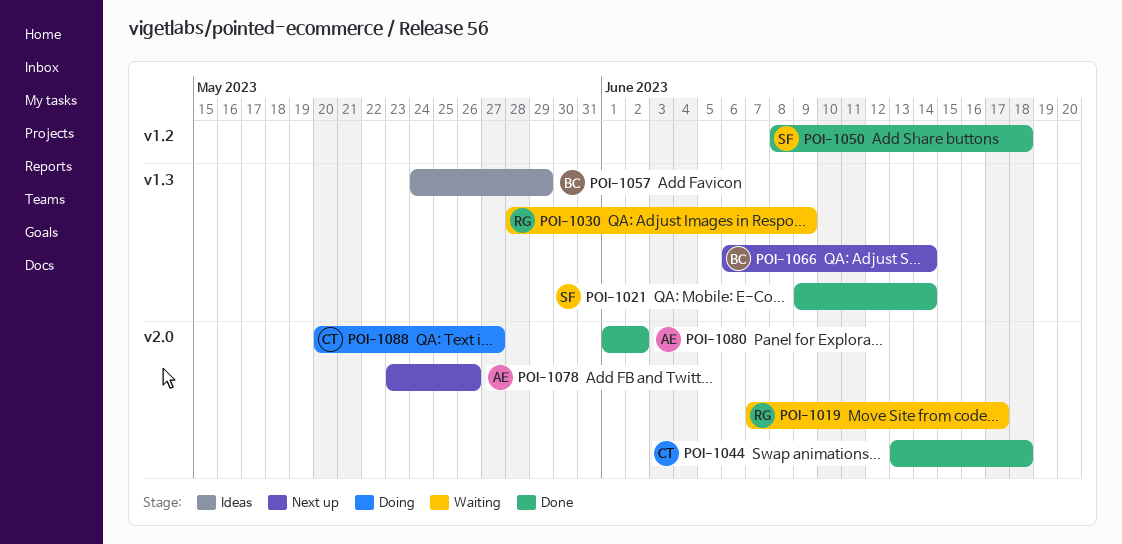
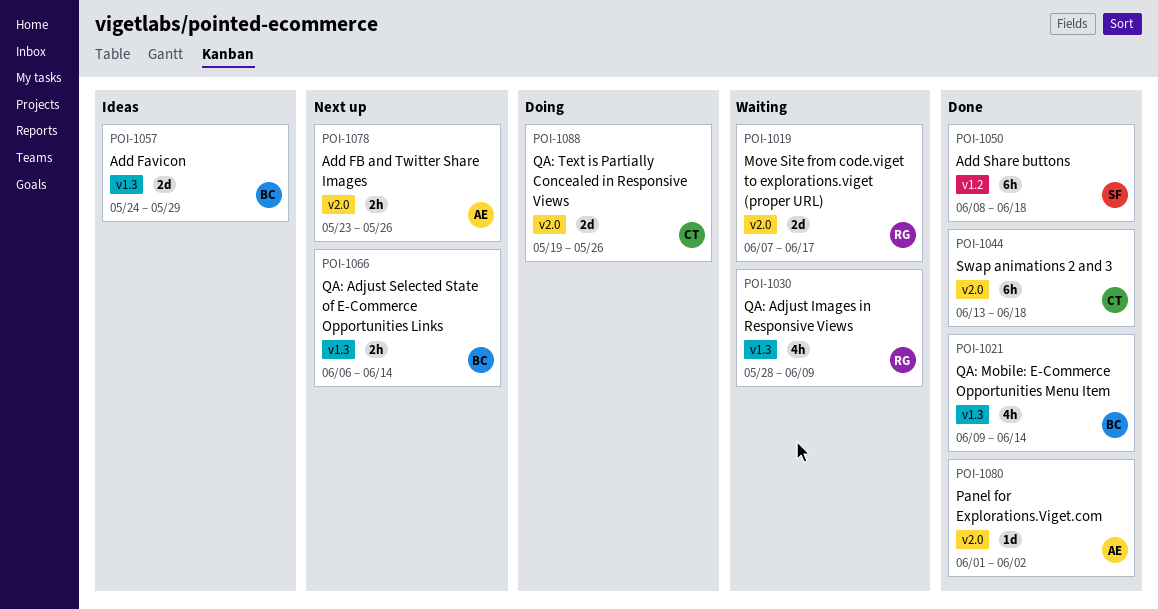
POI-1021, owner: SF -> BC
POI-1088, start: May 20 -> May 19
POI-1088, due: May 27 -> May 26

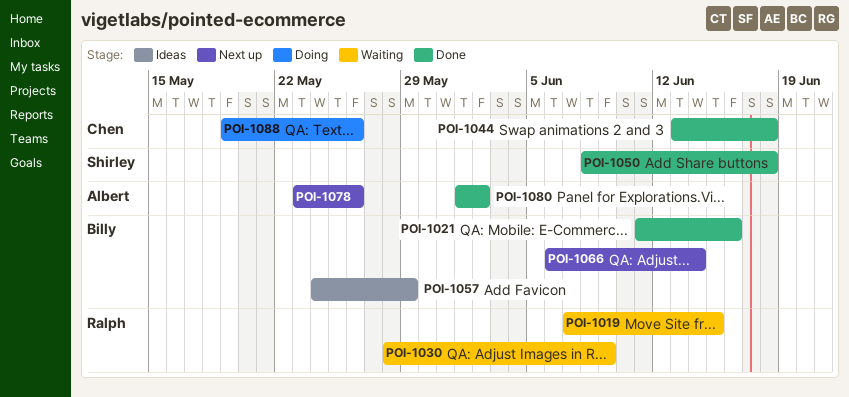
POI-1019, due: Jun 17 -> Jun 15
POI-1021, start: Jun 9 -> Jun 11
POI-1021, due: Jun 14 -> Jun 16

